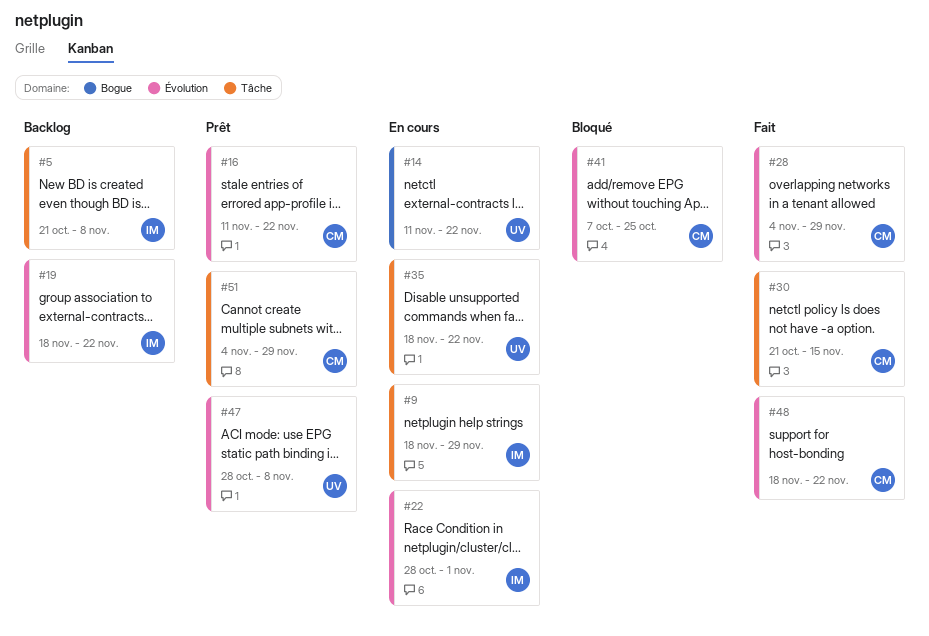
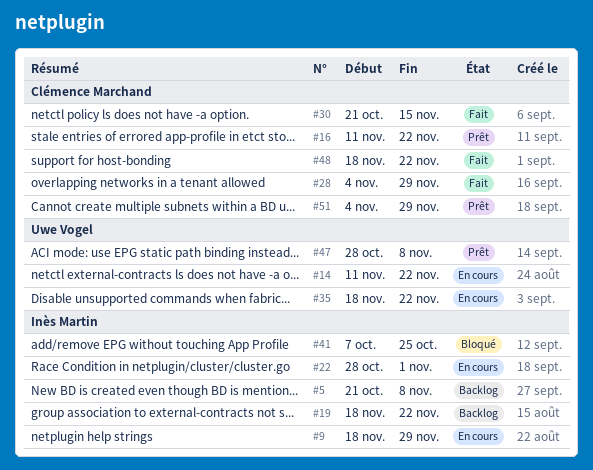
#41, owner: Clémence Marchand -> Inès Martin

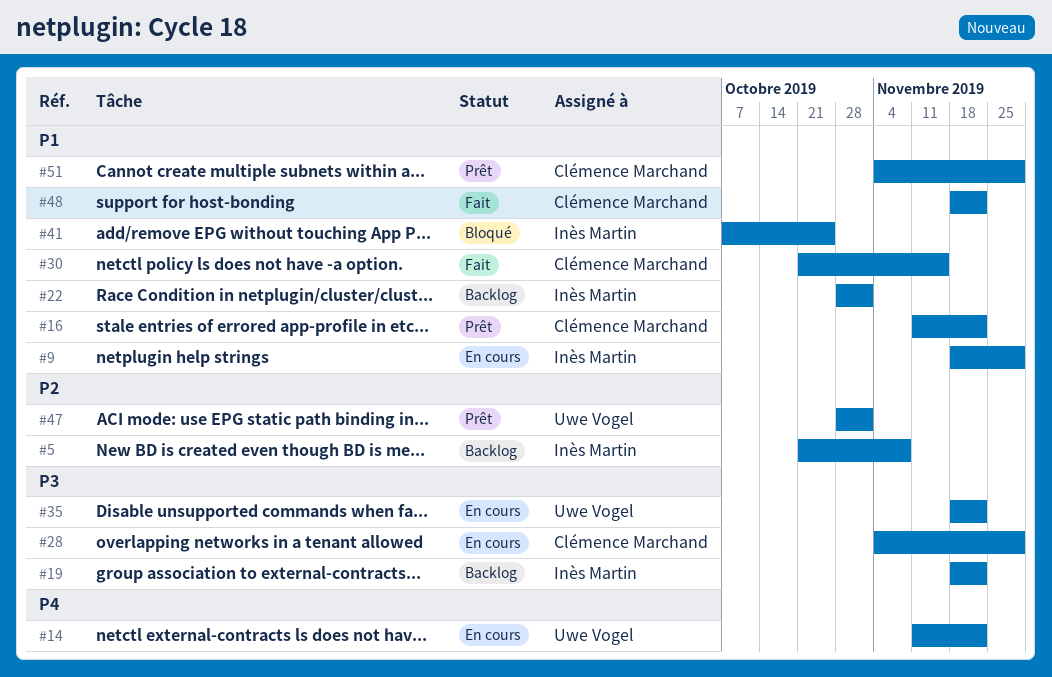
#22, status: En cours -> Backlog
#28, status: Fait -> En cours
#47, due: Nov 8 -> Nov 1

